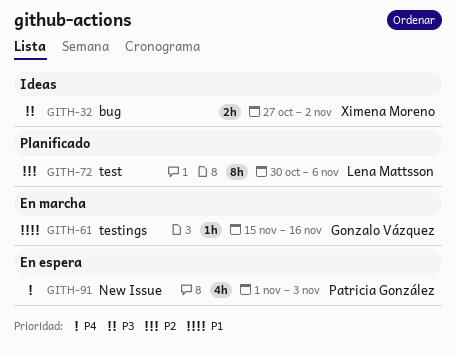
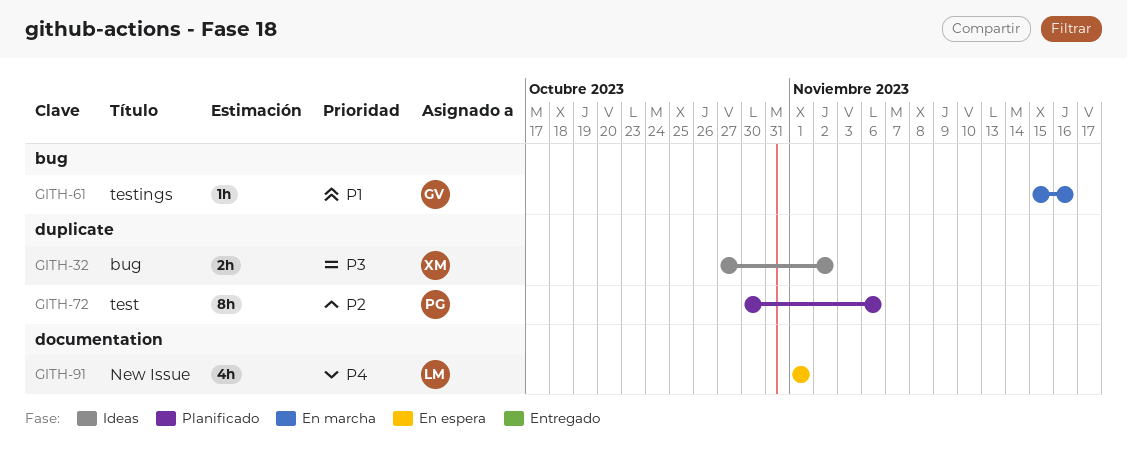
GITH-72, owner: Lena Mattsson -> Patricia González
GITH-91, owner: Patricia González -> Lena Mattsson
GITH-91, due: Nov 3 -> Nov 1

